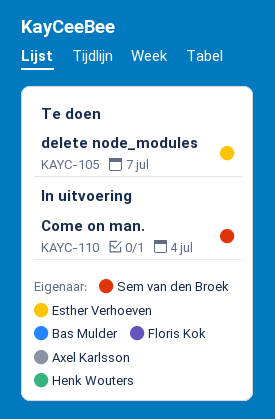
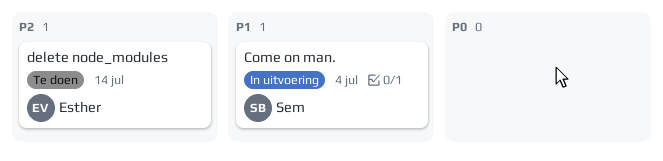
delete node_modules, due: Jul 7 -> Jul 14

